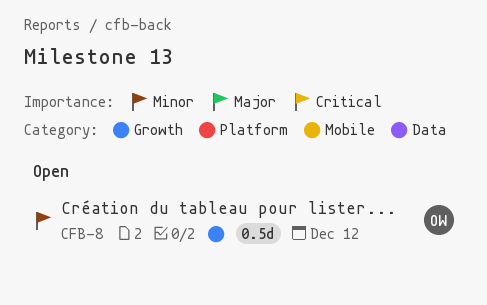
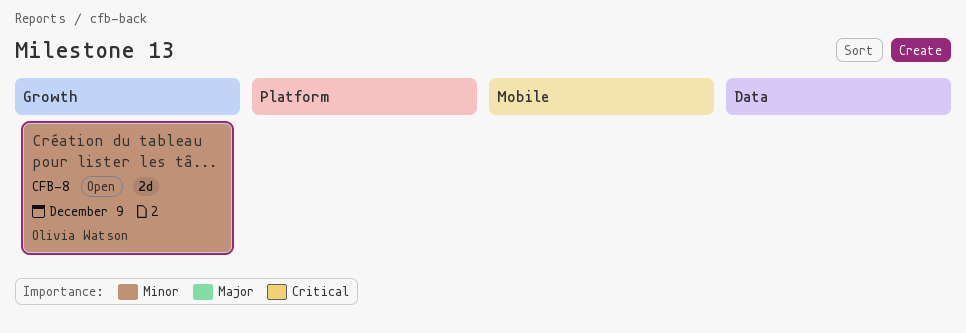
CFB-8, estimate: 0.5d -> 2d
CFB-8, due: Dec 12 -> Dec 9

